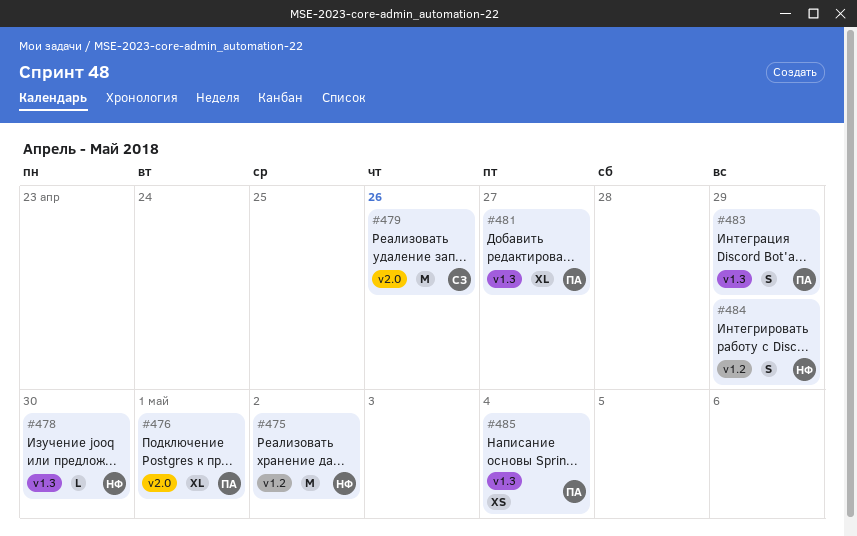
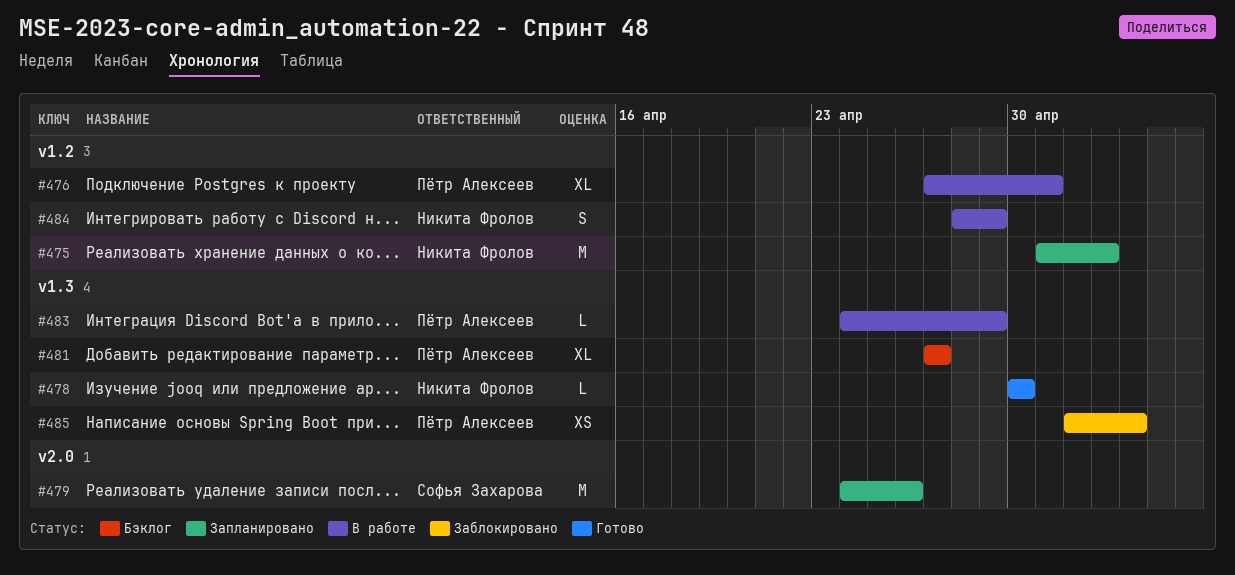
#475, due: May 2 -> May 3
#476, label: v2.0 -> v1.2
#483, estimate: S -> L

